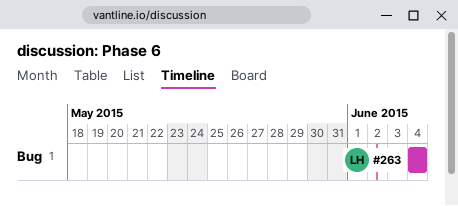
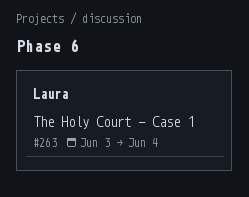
#263, start: Jun 4 -> Jun 3

